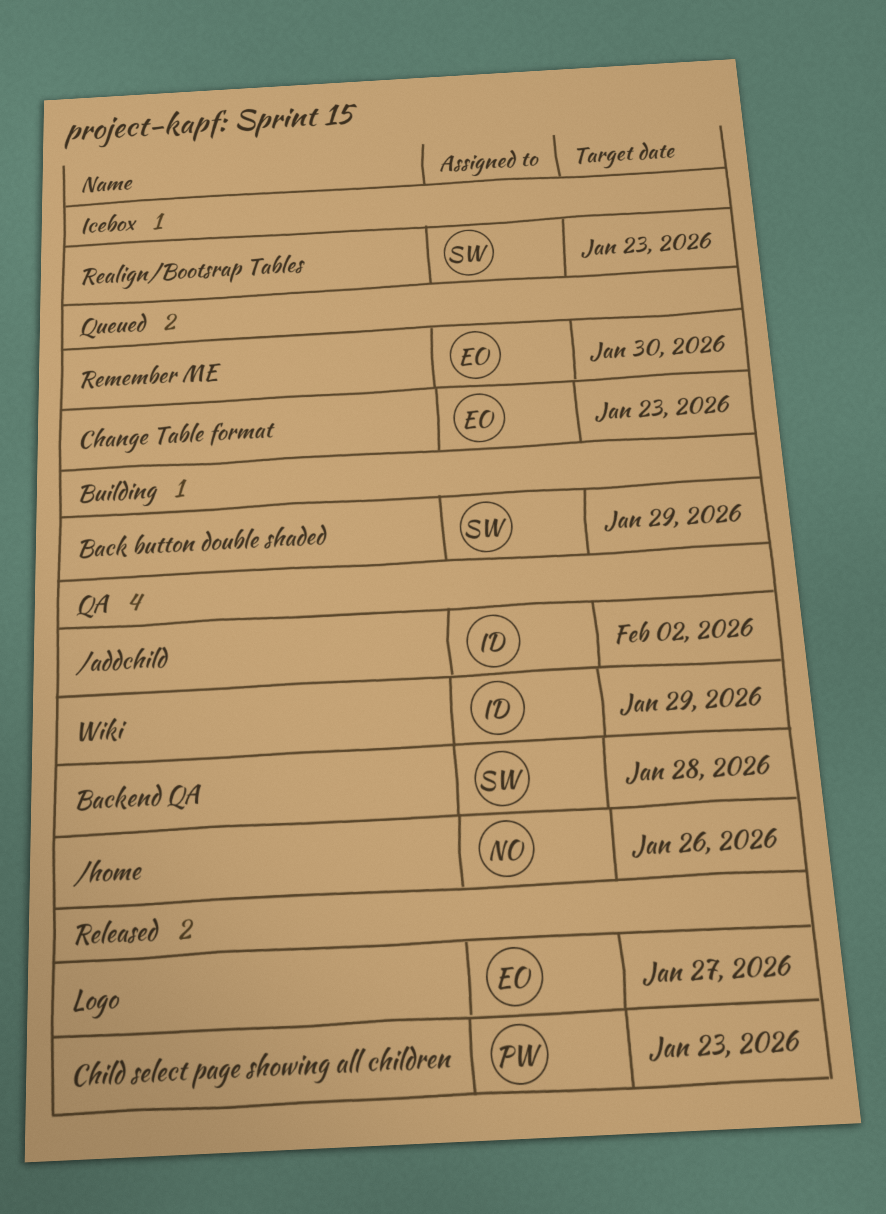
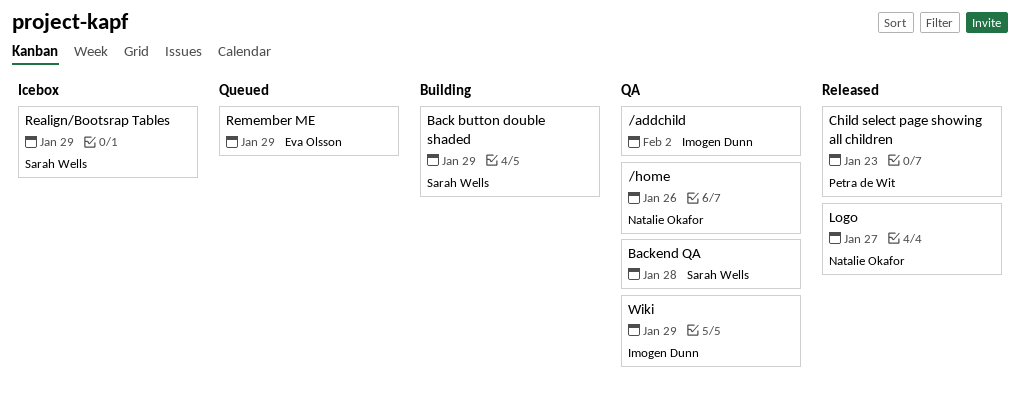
Change Table format: present -> none
Logo, owner: Eva Olsson -> Natalie Okafor
Realign/Bootsrap Tables, due: Jan 23 -> Jan 29
Remember ME, due: Jan 30 -> Jan 29

